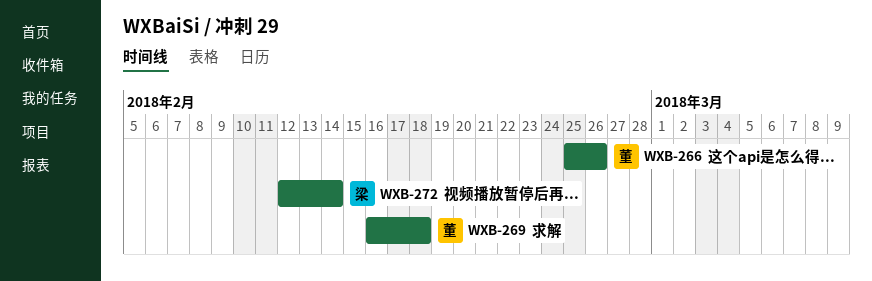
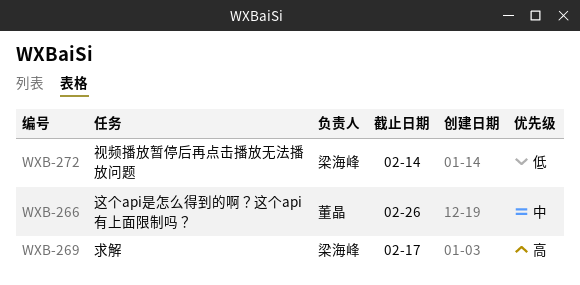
WXB-269, owner: 董晶 -> 梁海峰
WXB-269, due: Feb 18 -> Feb 17

